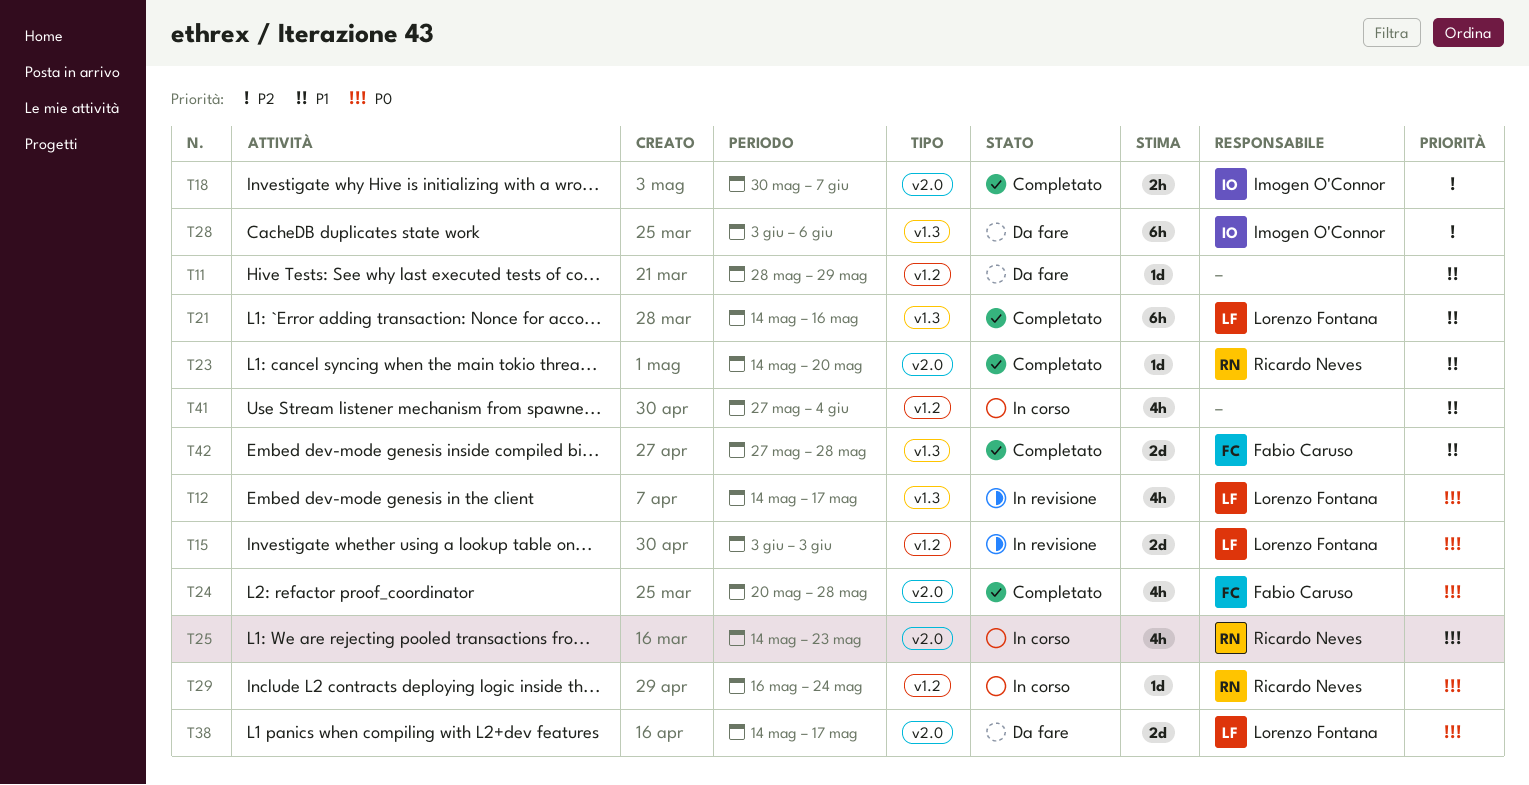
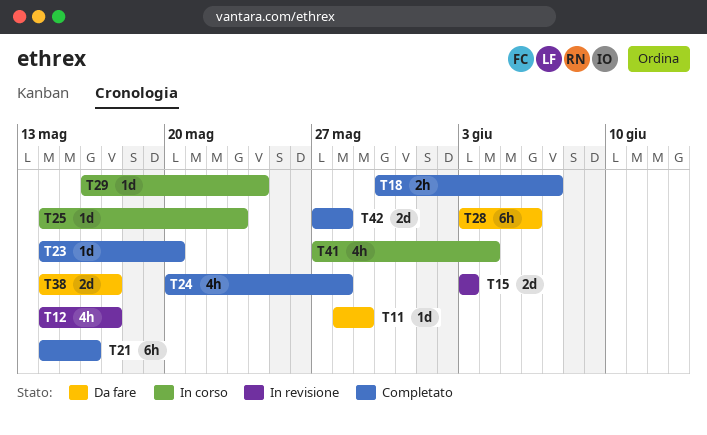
T25, estimate: 4h -> 1d

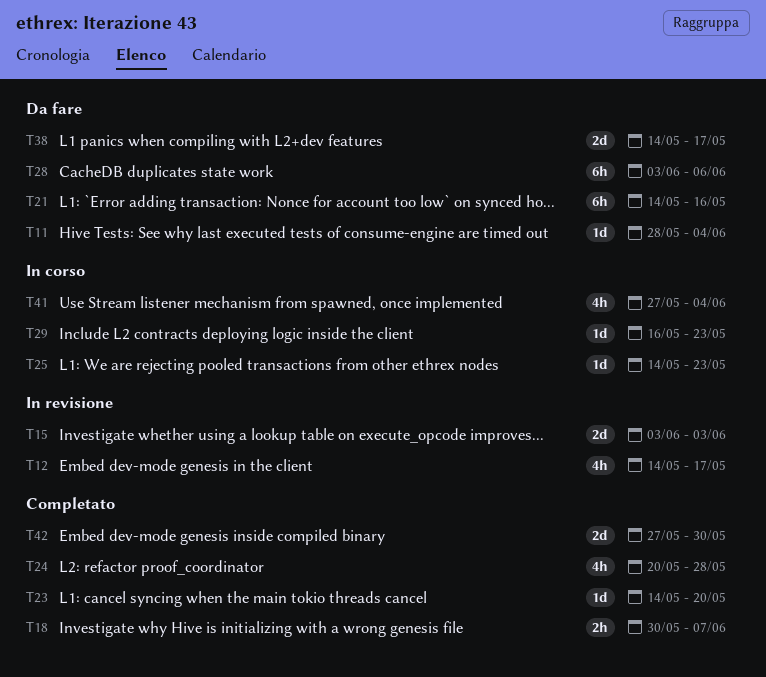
T11, due: May 29 -> Jun 4
T21, status: Completato -> Da fare
T29, due: May 24 -> May 23
T42, due: May 28 -> May 30

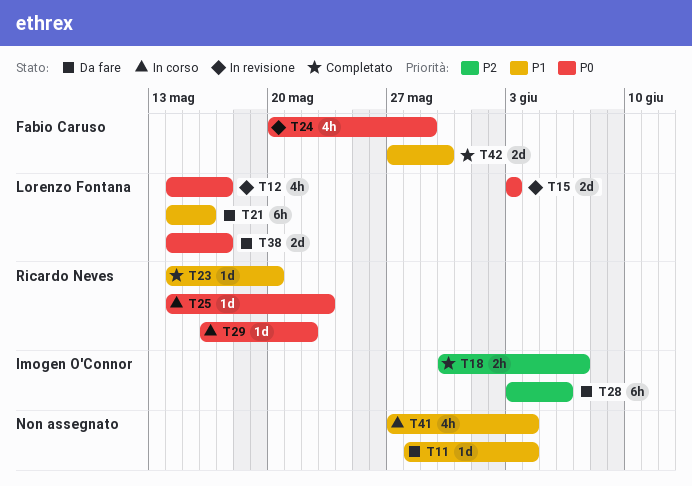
T24, status: Completato -> In revisione
T24, due: May 28 -> May 29
T29, due: May 23 -> May 22

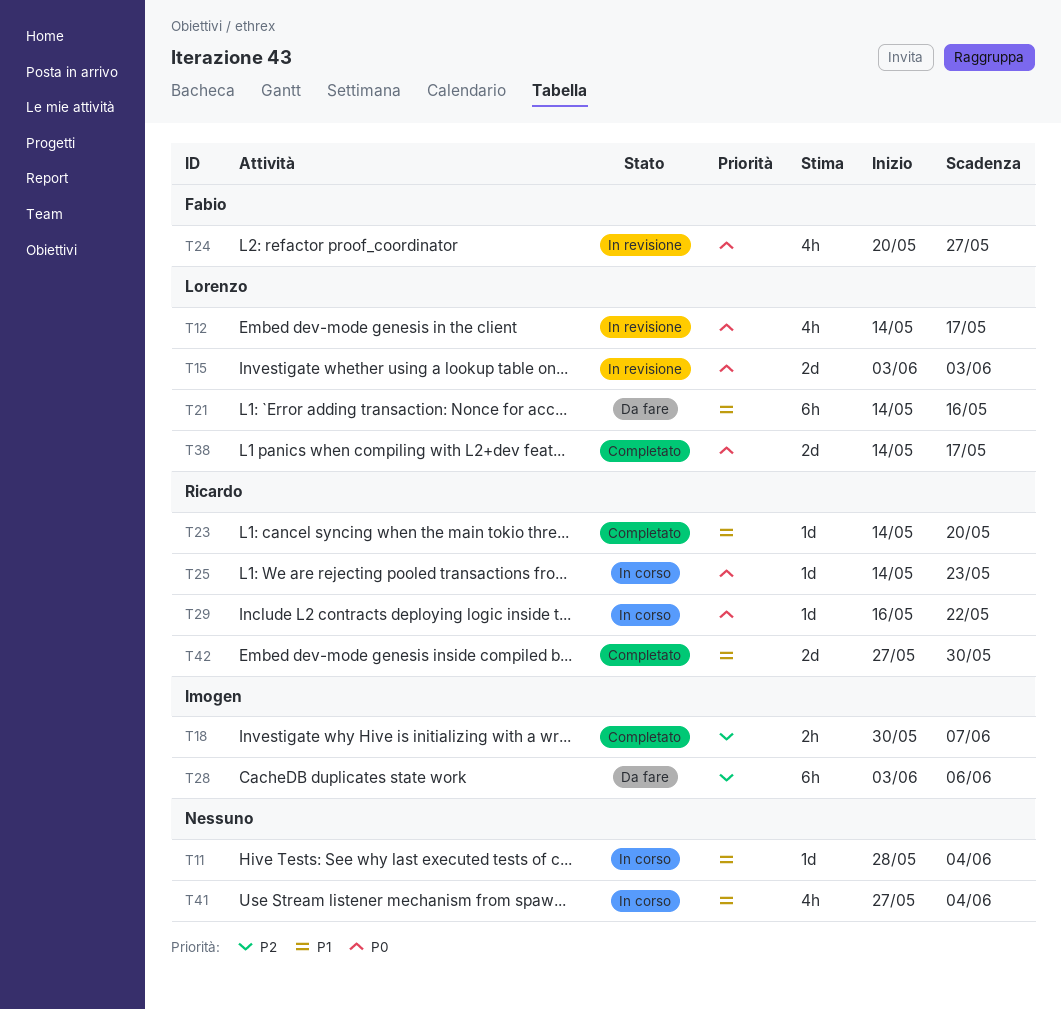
T11, status: Da fare -> In corso
T24, due: May 29 -> May 27
T38, status: Da fare -> Completato
T42, owner: Fabio Caruso -> Ricardo Neves

